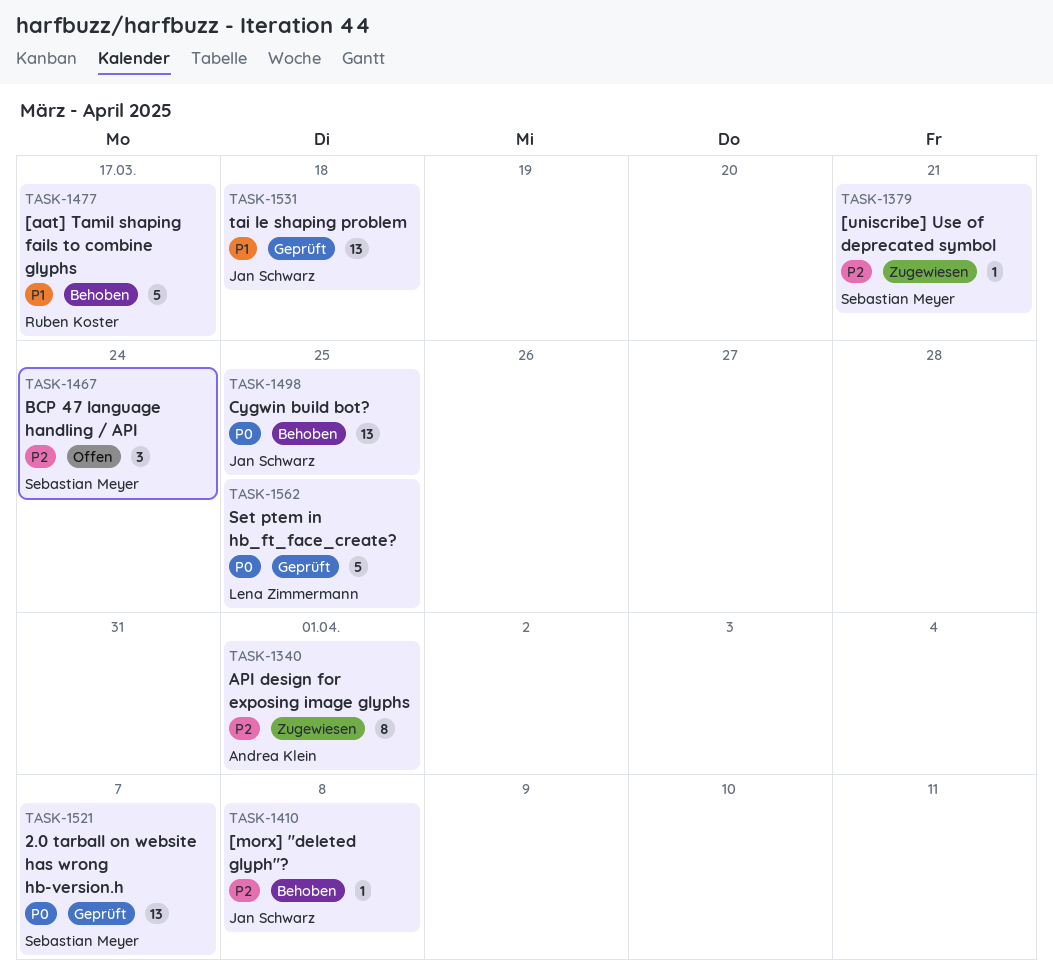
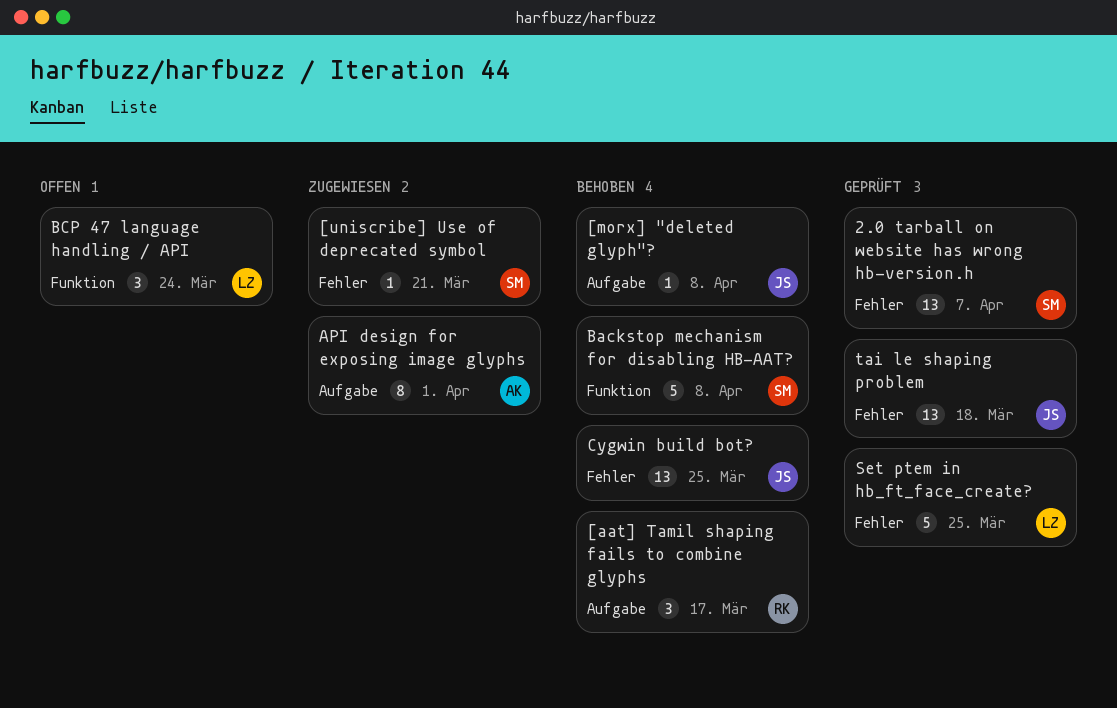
[aat] Tamil shaping fails to combine glyphs, estimate: 5 -> 3
Backstop mechanism for disabling HB-AAT?: none -> present
BCP 47 language handling / API, owner: Sebastian Meyer -> Lena Zimmermann

